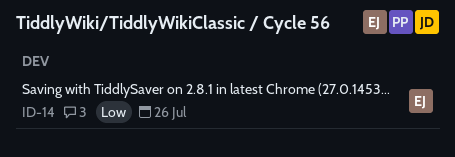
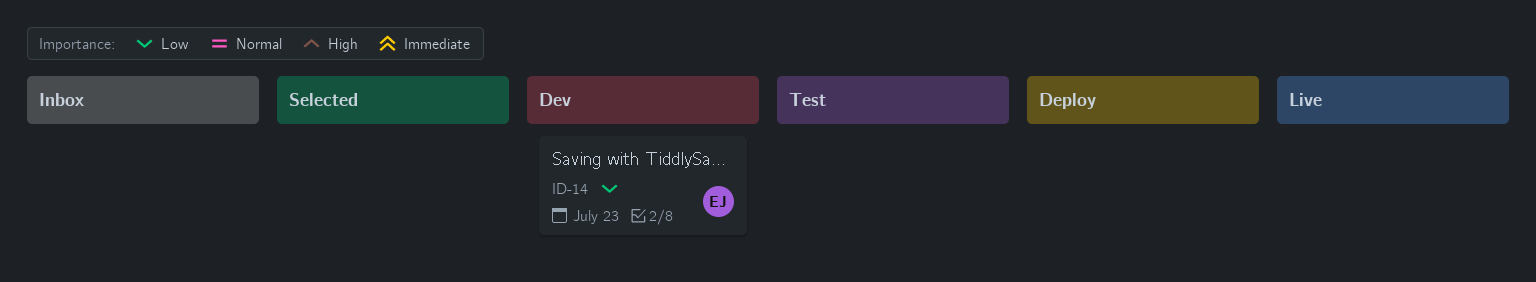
ID-14, due: Jul 26 -> Jul 23

